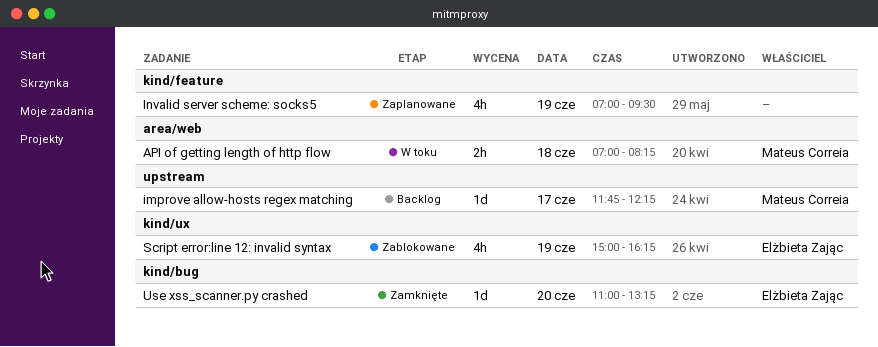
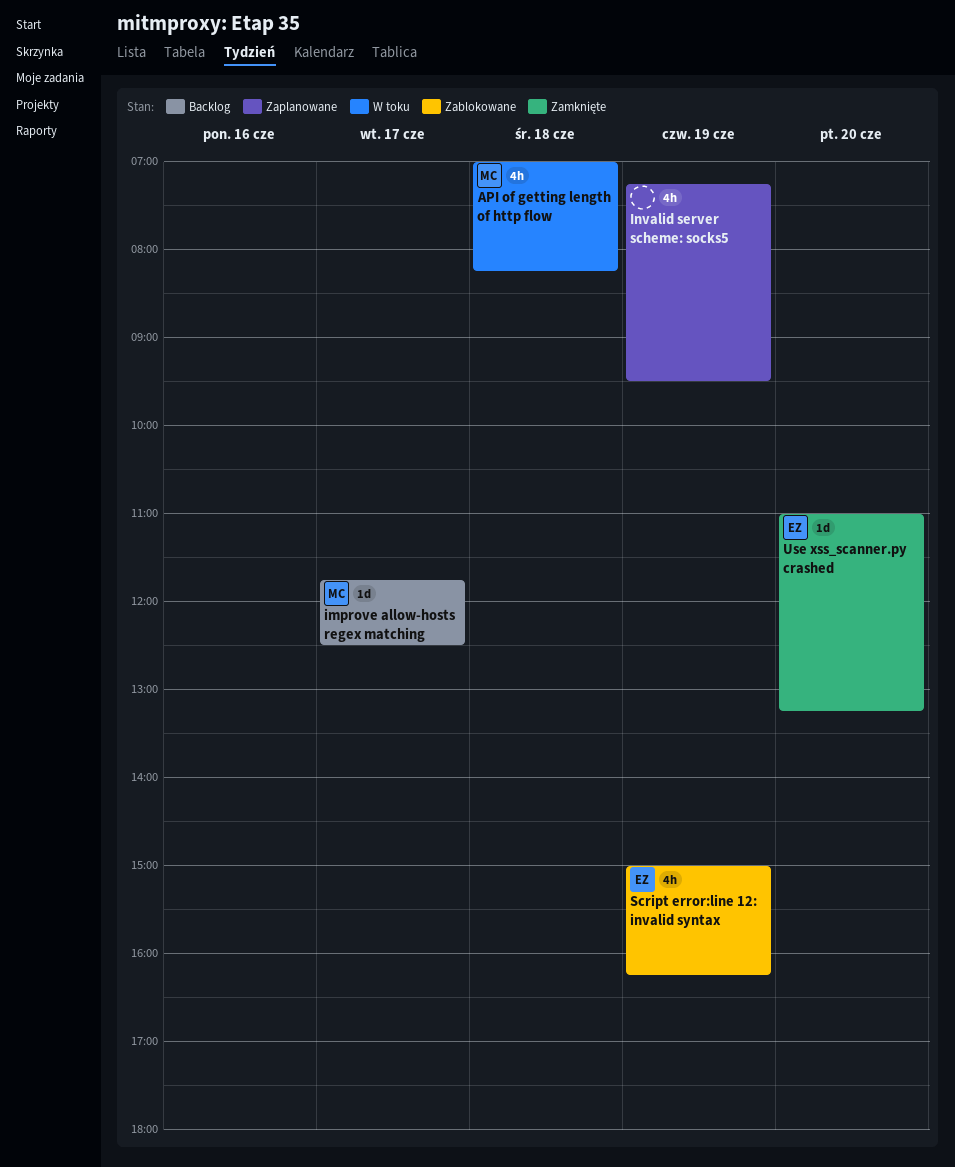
API of getting length of http flow, estimate: 2h -> 4h
improve allow-hosts regex matching, ends: 12:15 -> 12:30
Invalid server scheme: socks5, begins: 07:00 -> 07:15

